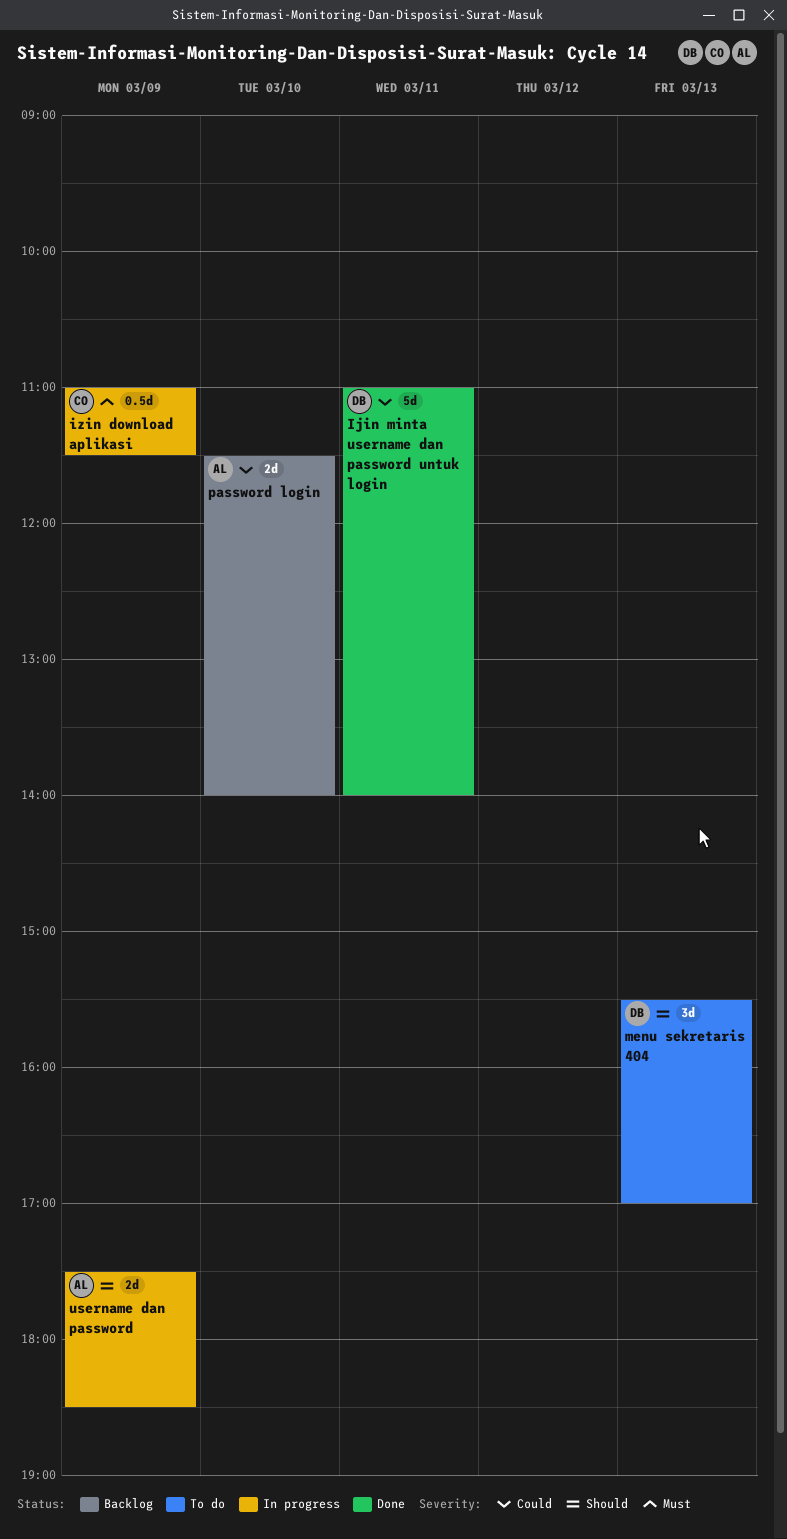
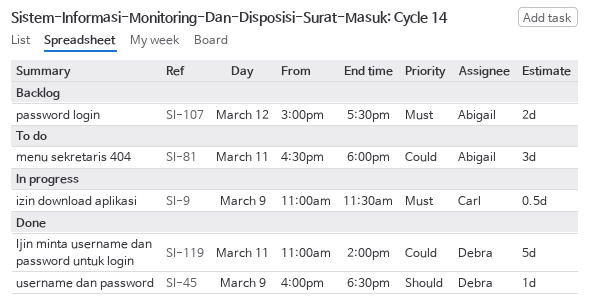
menu sekretaris 404, owner: Debra -> Abigail
menu sekretaris 404, priority: Should -> Could
menu sekretaris 404, day: Mar 13 -> Mar 11
menu sekretaris 404, begins: 15:30 -> 16:30
menu sekretaris 404, ends: 17:00 -> 18:00
password login, priority: Could -> Must
password login, day: Mar 10 -> Mar 12
password login, begins: 11:30 -> 15:00
password login, ends: 14:00 -> 17:30
username dan password, status: In progress -> Done
username dan password, owner: Abigail -> Debra
username dan password, estimate: 2d -> 1d
username dan password, begins: 17:30 -> 16:00

